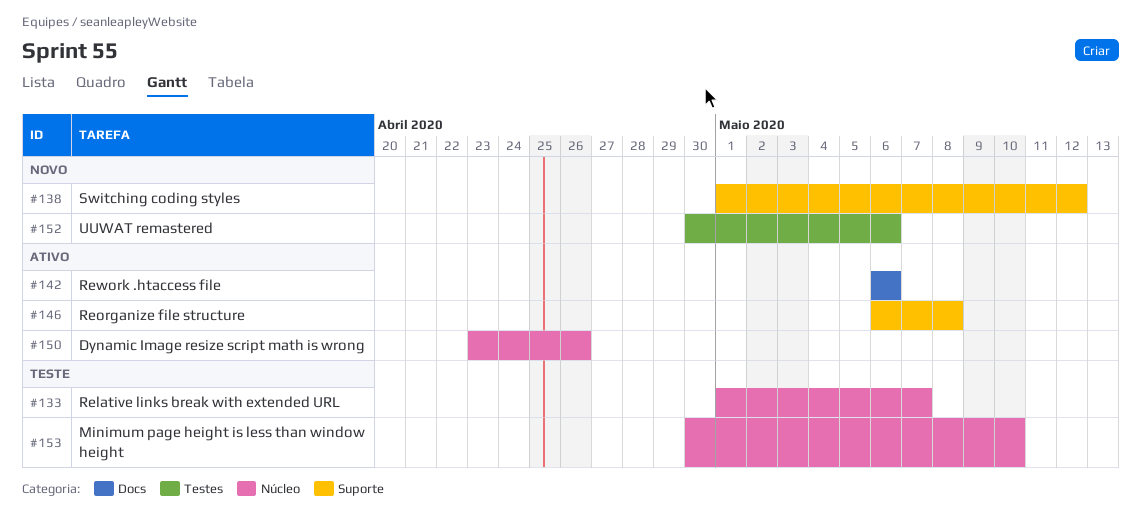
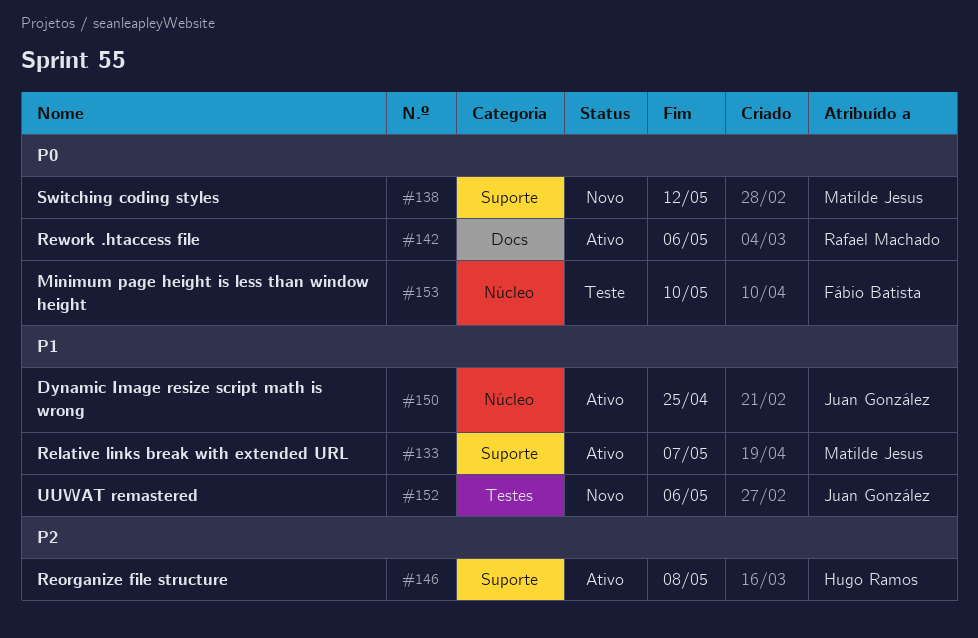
#133, status: Teste -> Ativo
#133, label: Núcleo -> Suporte
#150, due: Apr 26 -> Apr 25

